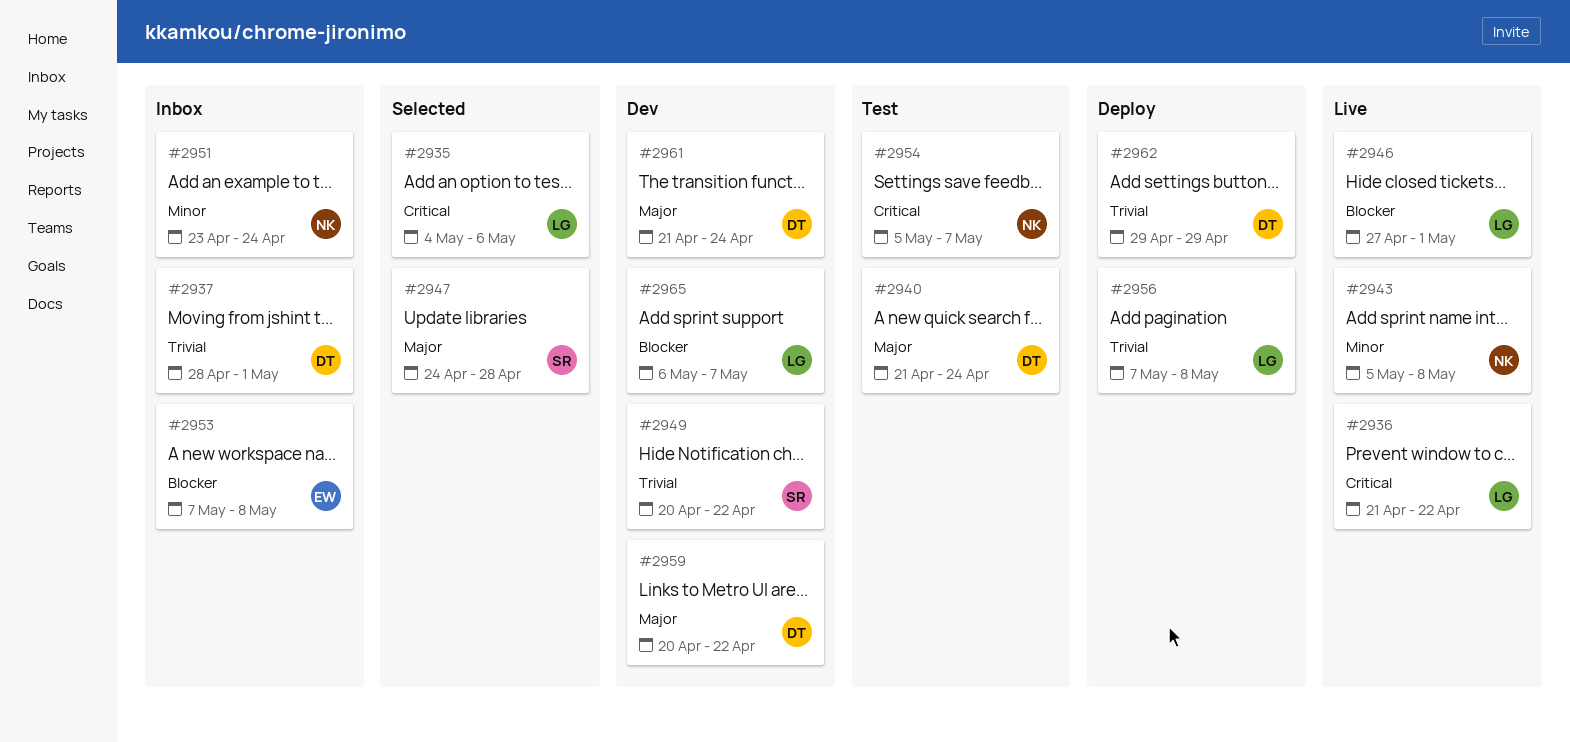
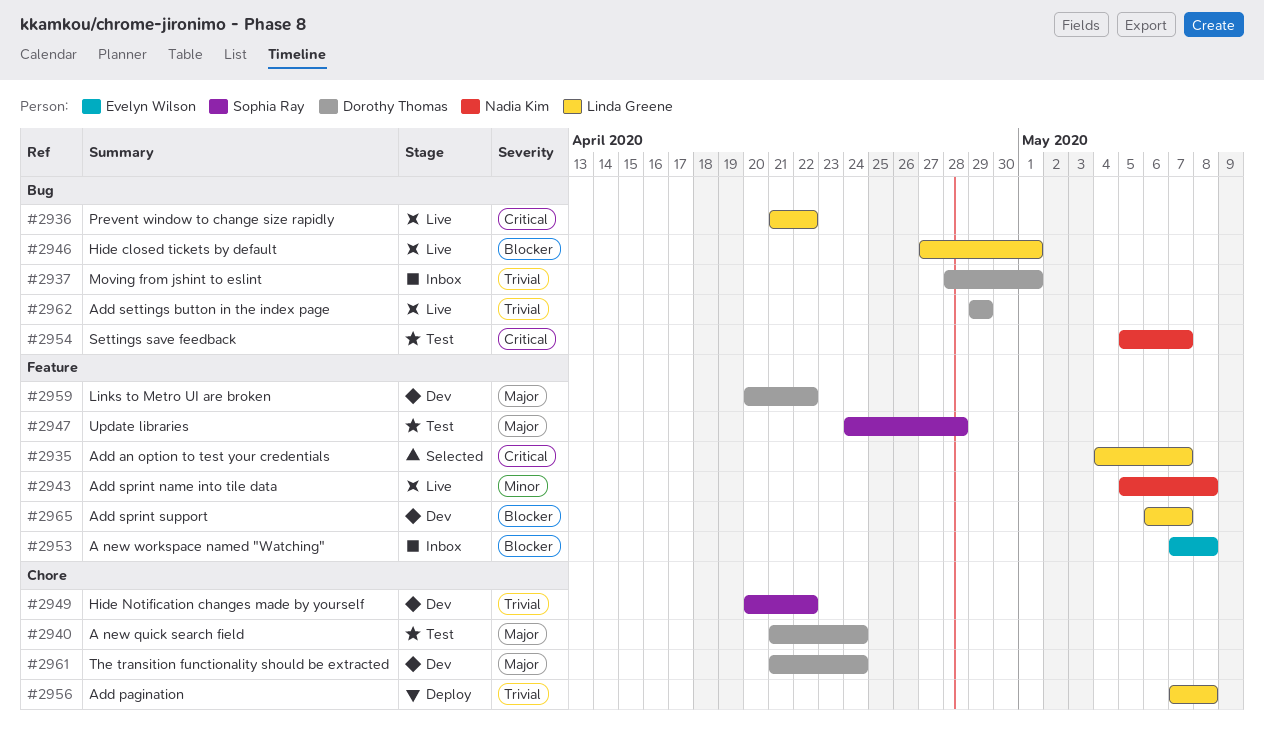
#2935, due: May 6 -> May 7
#2947, status: Selected -> Test
#2951: present -> none
#2962, status: Deploy -> Live

